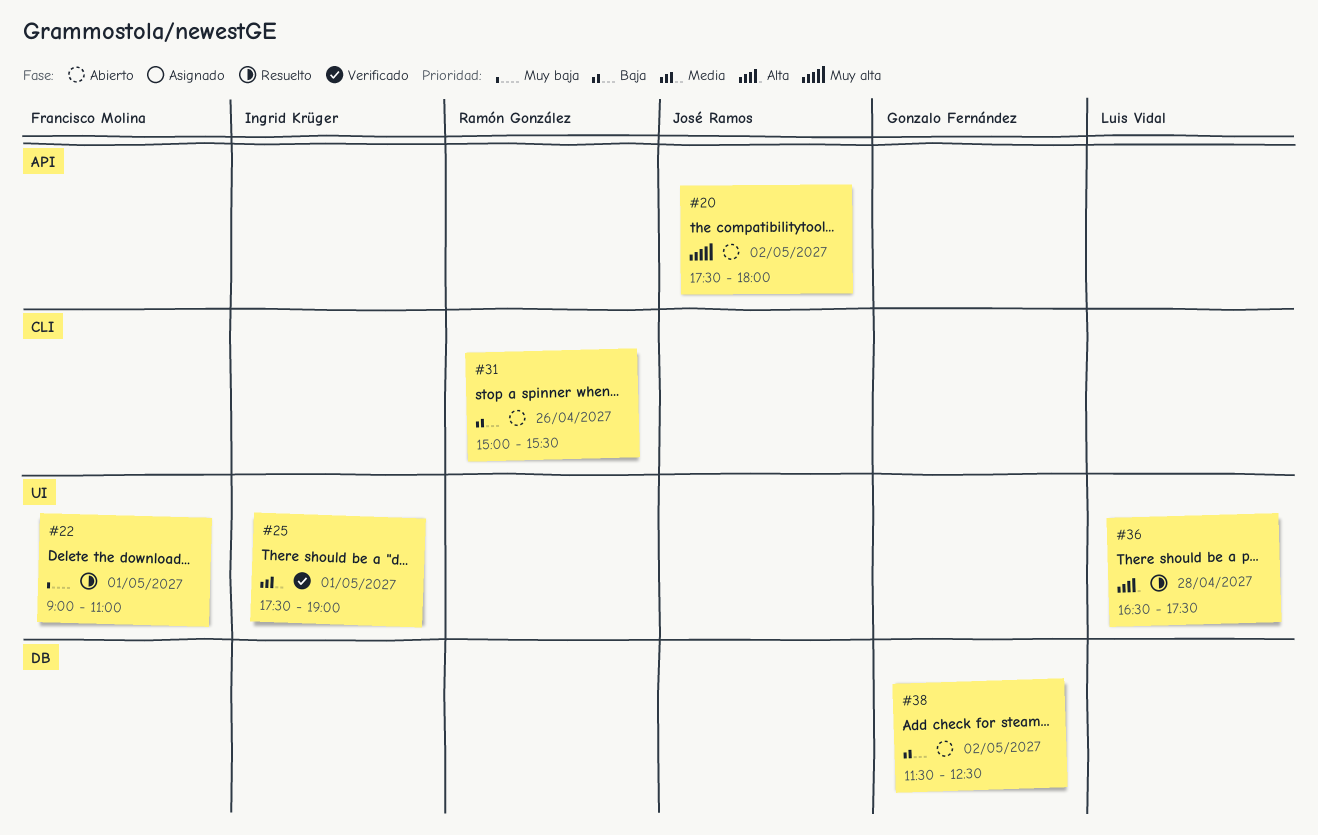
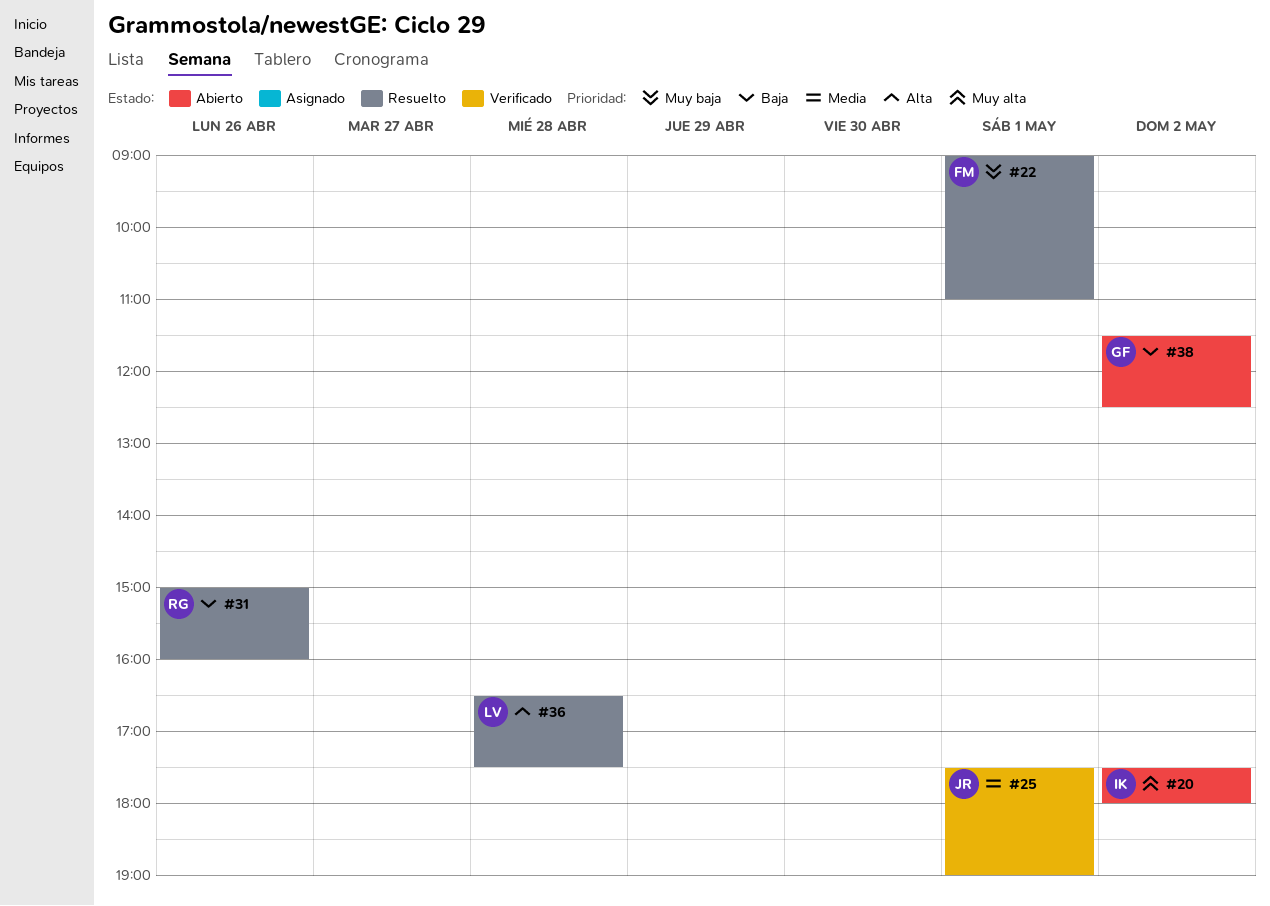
#20, owner: José Ramos -> Ingrid Krüger
#25, owner: Ingrid Krüger -> José Ramos
#31, status: Abierto -> Resuelto
#31, ends: 15:30 -> 16:00

